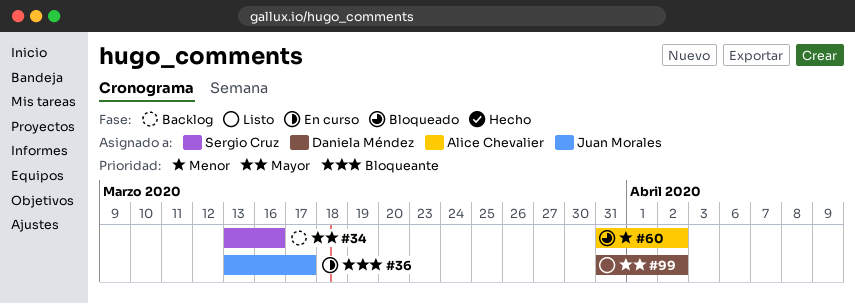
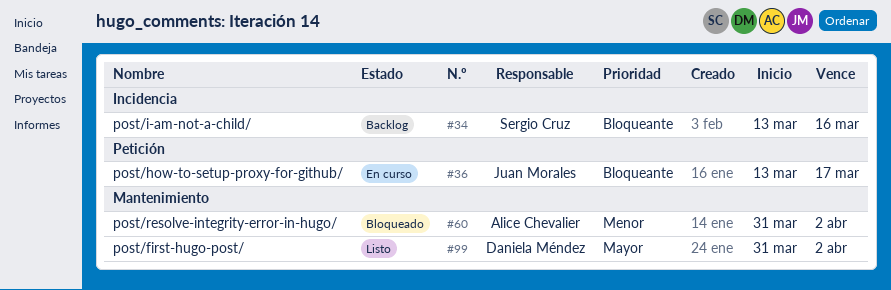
#34, priority: Mayor -> Bloqueante

